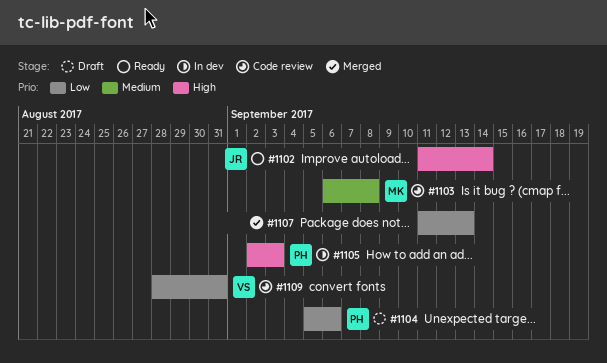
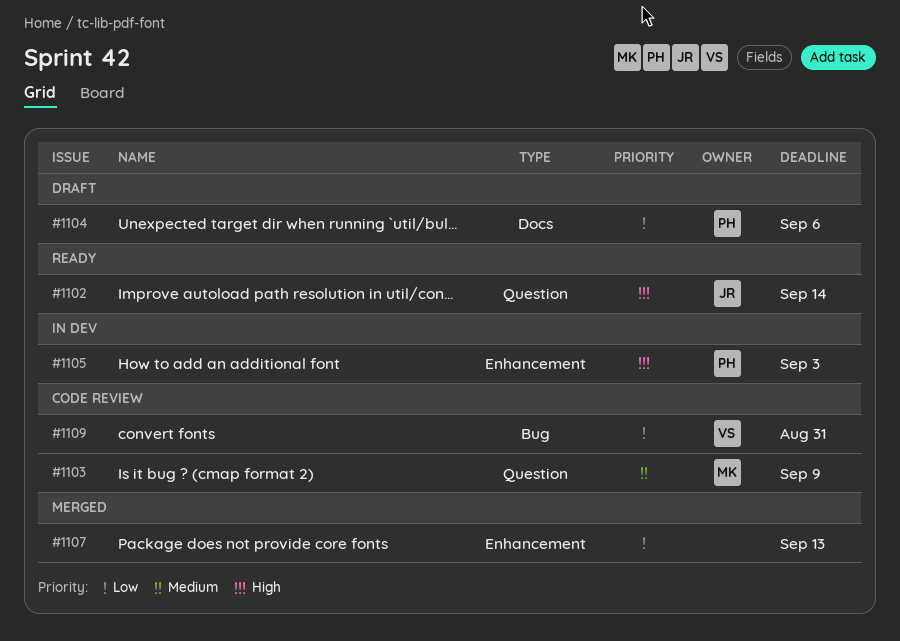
#1103, due: Sep 8 -> Sep 9

